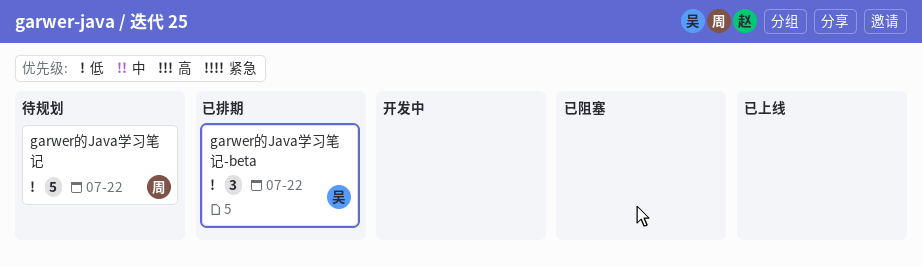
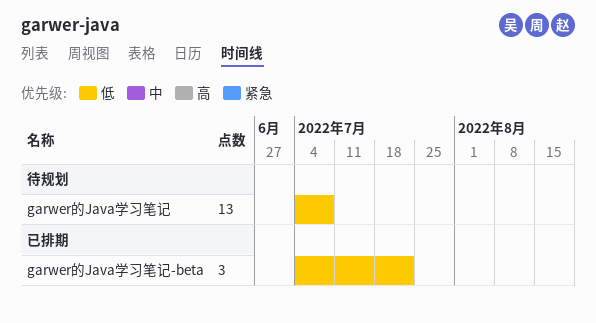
garwer的Java学习笔记, estimate: 5 -> 13
garwer的Java学习笔记, due: Jul 22 -> Jul 8

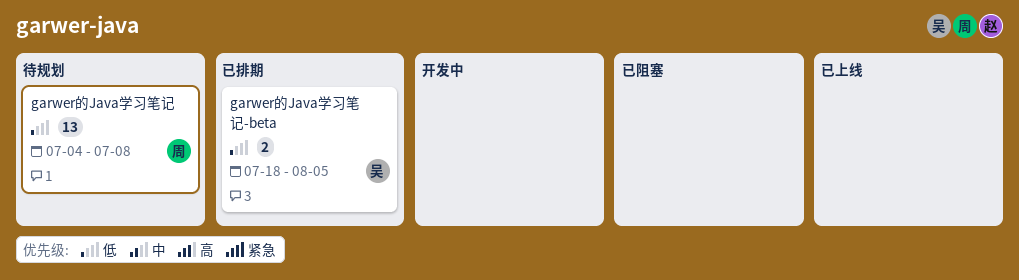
garwer的Java学习笔记-beta, estimate: 3 -> 2
garwer的Java学习笔记-beta, start: Jul 4 -> Jul 18
garwer的Java学习笔记-beta, due: Jul 22 -> Aug 5

